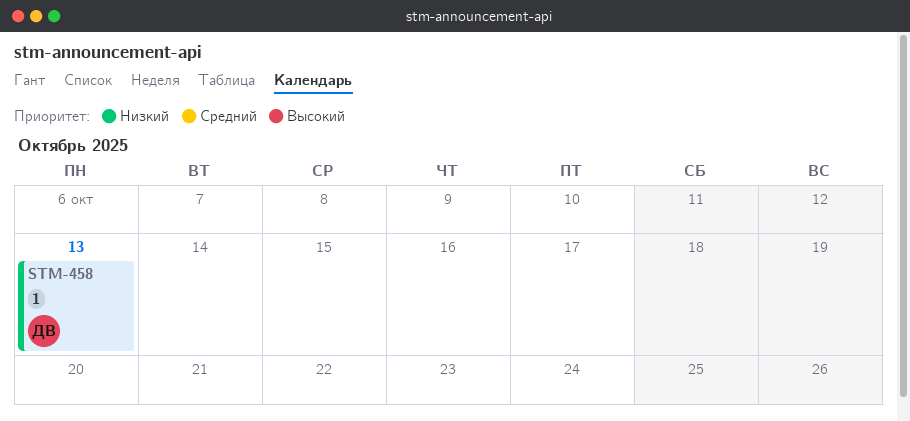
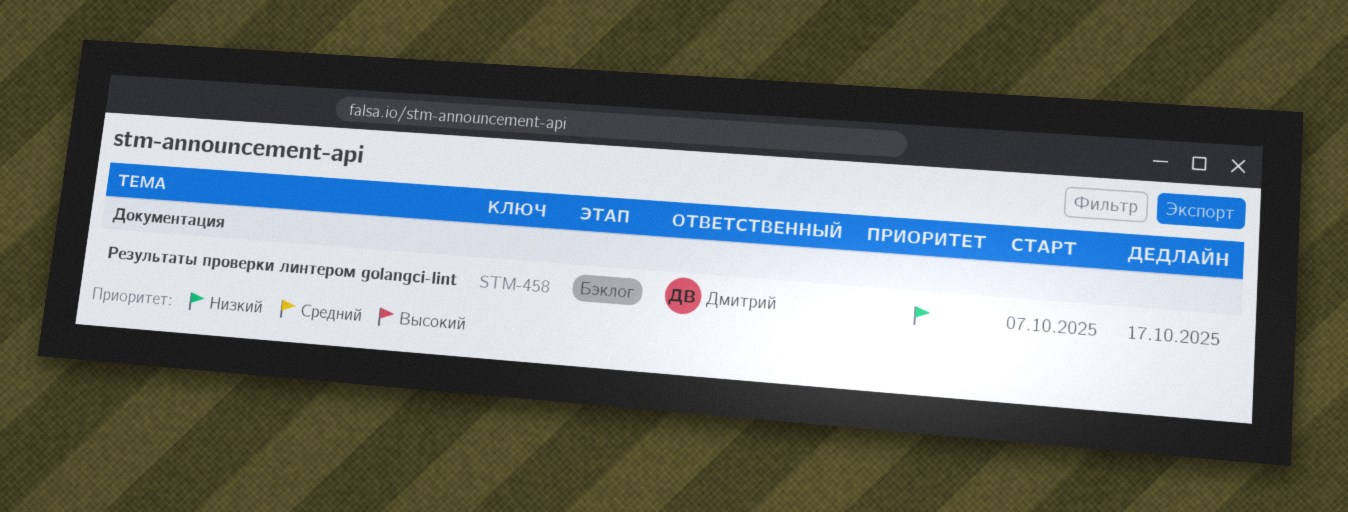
STM-458, due: Oct 13 -> Oct 17

